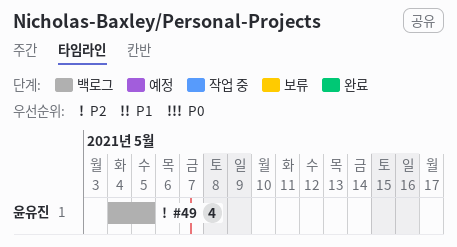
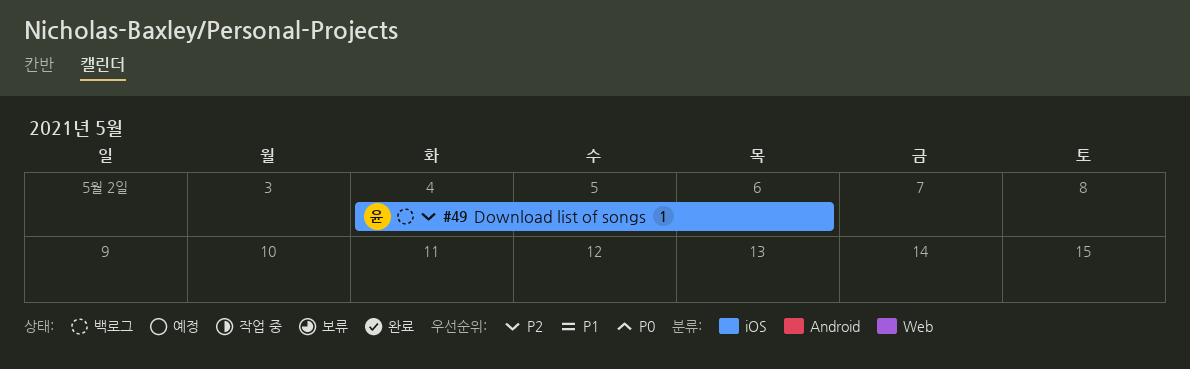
#49, estimate: 4 -> 1
#49, due: May 5 -> May 6

